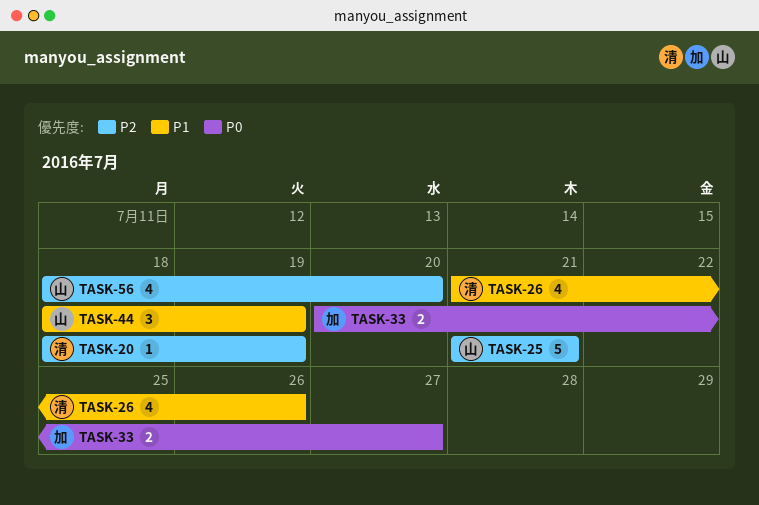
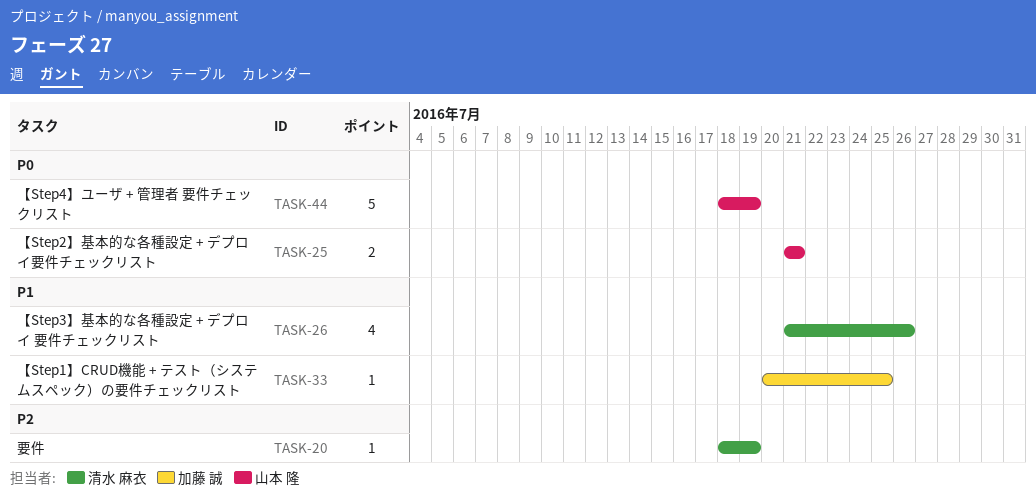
TASK-25, priority: P2 -> P0
TASK-25, estimate: 5 -> 2
TASK-33, priority: P0 -> P1
TASK-33, estimate: 2 -> 1
TASK-33, due: Jul 27 -> Jul 25
TASK-44, priority: P1 -> P0
TASK-44, estimate: 3 -> 5
TASK-56: present -> none

